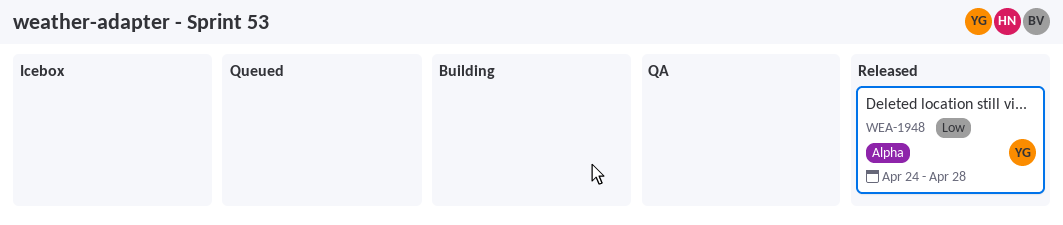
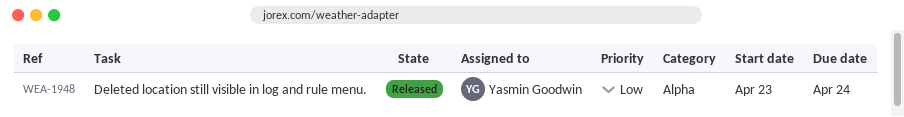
WEA-1948, start: Apr 24 -> Apr 23
WEA-1948, due: Apr 28 -> Apr 24

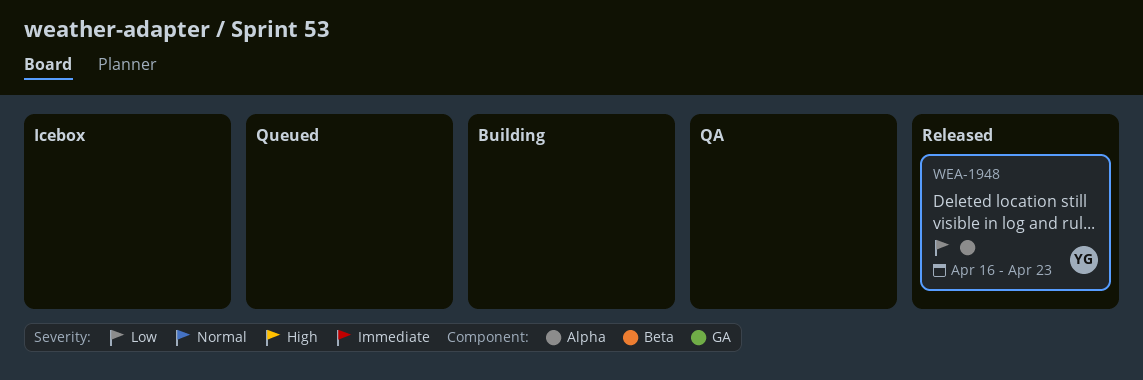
WEA-1948, start: Apr 23 -> Apr 16
WEA-1948, due: Apr 24 -> Apr 23

